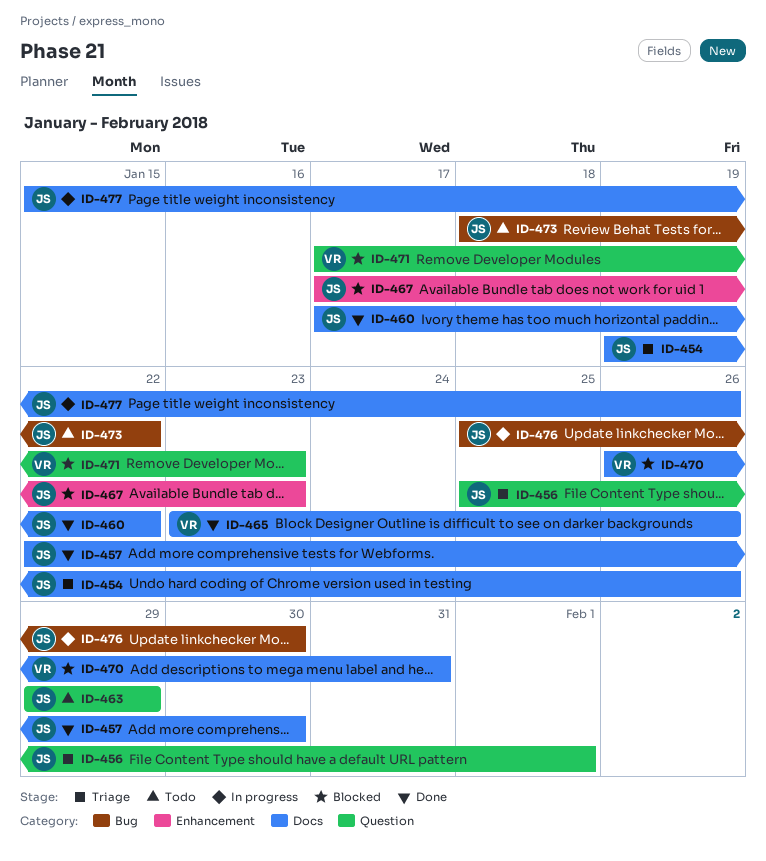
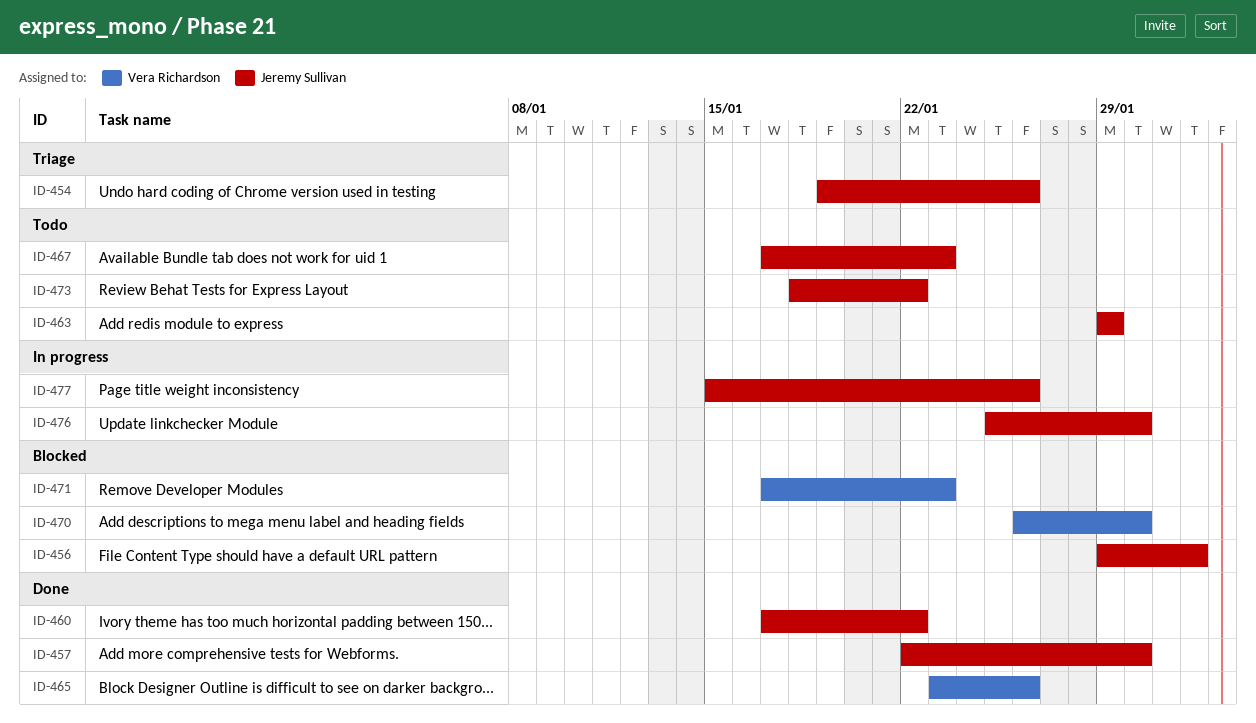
ID-456, status: Triage -> Blocked
ID-456, start: Jan 25 -> Jan 29
ID-467, status: Blocked -> Todo
ID-470, due: Jan 31 -> Jan 30

